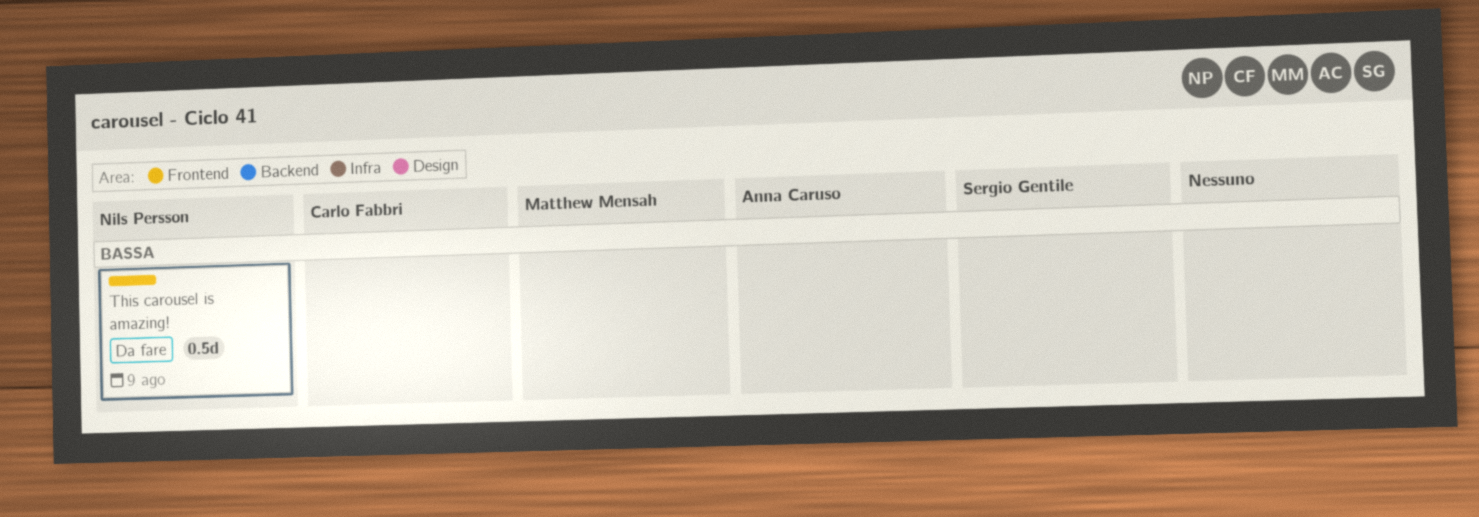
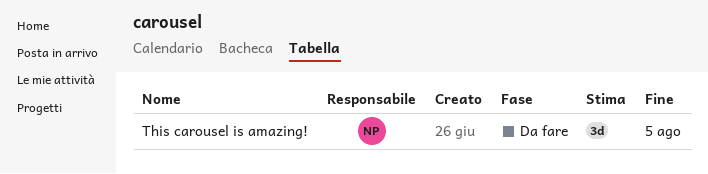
This carousel is amazing!, estimate: 0.5d -> 3d
This carousel is amazing!, due: Aug 9 -> Aug 5

